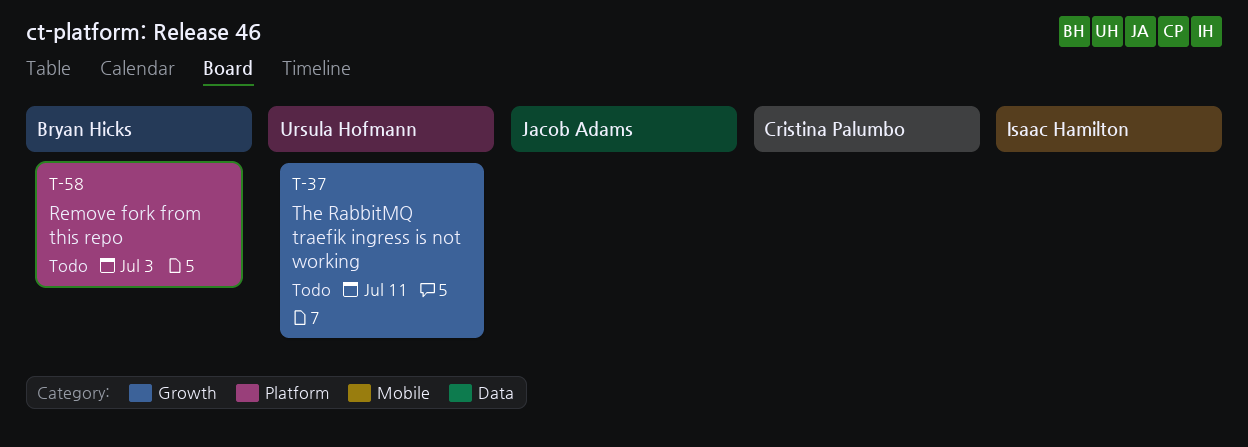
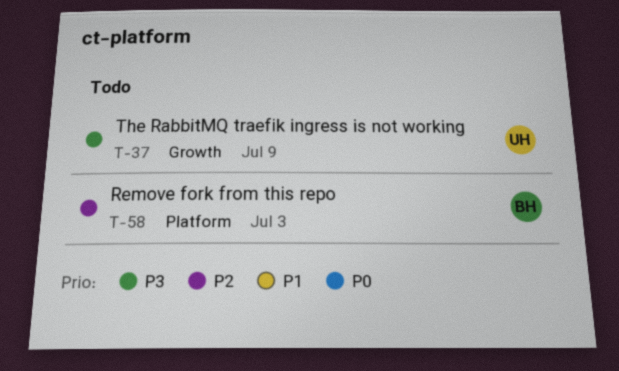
T-37, due: Jul 11 -> Jul 9

